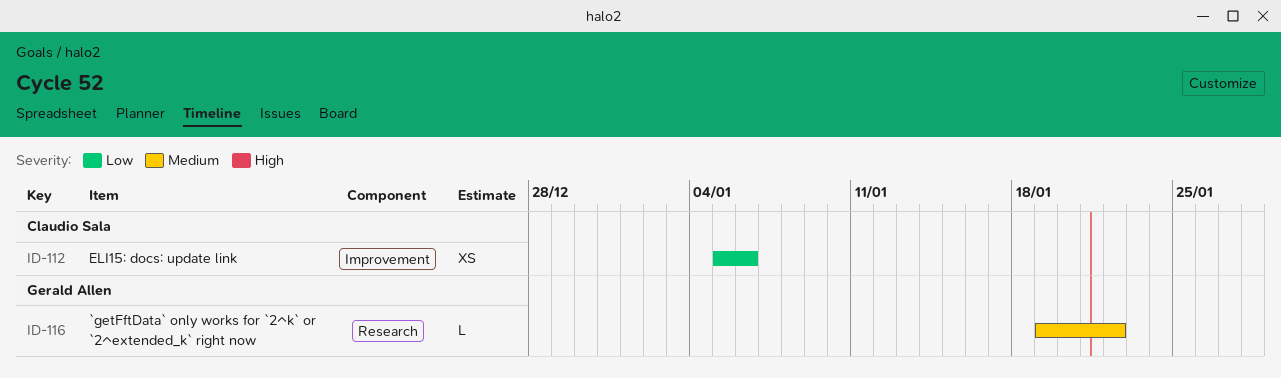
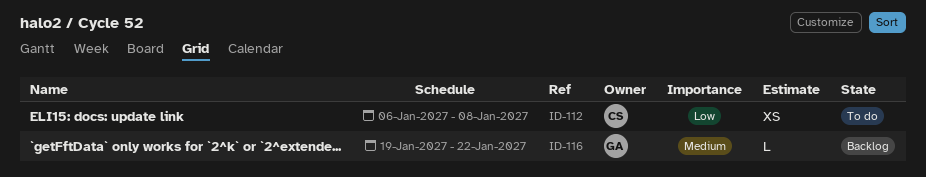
ID-112, start: Jan 5 -> Jan 6
ID-112, due: Jan 6 -> Jan 8

